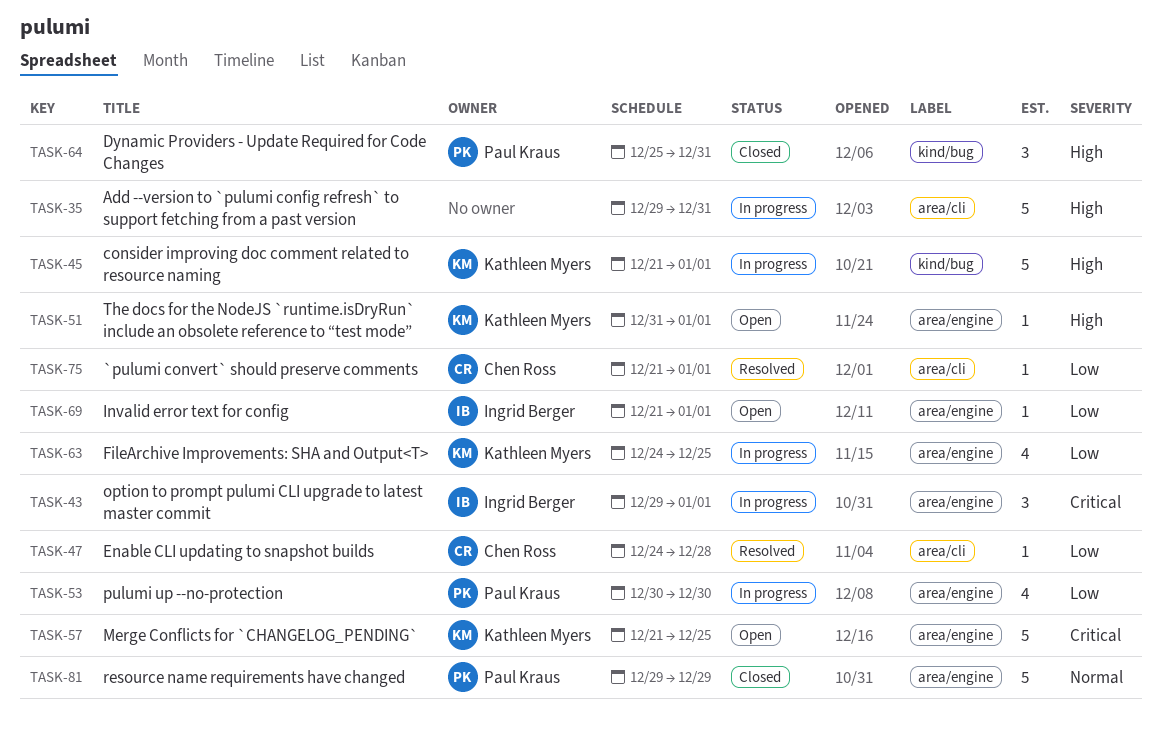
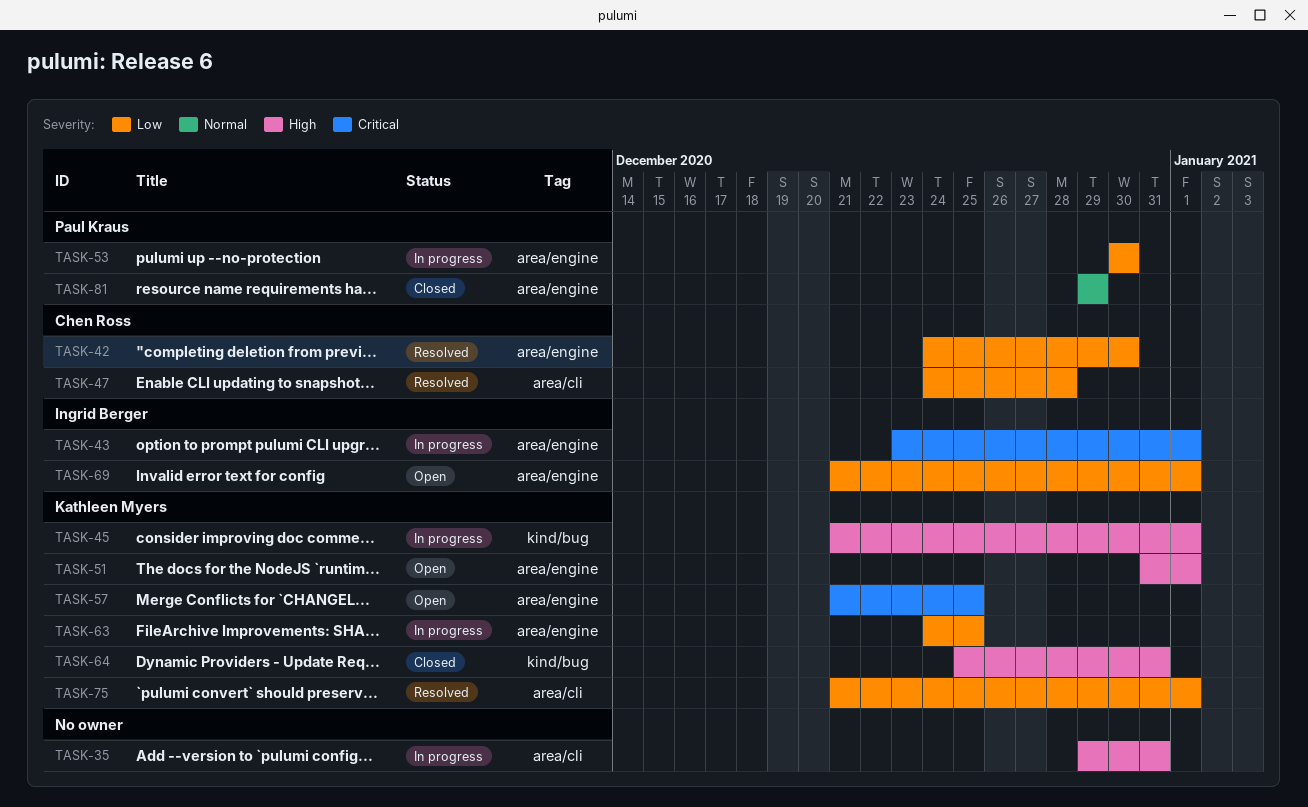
TASK-42: none -> present
TASK-43, start: Dec 29 -> Dec 23
TASK-64, owner: Paul Kraus -> Kathleen Myers
TASK-75, owner: Chen Ross -> Kathleen Myers

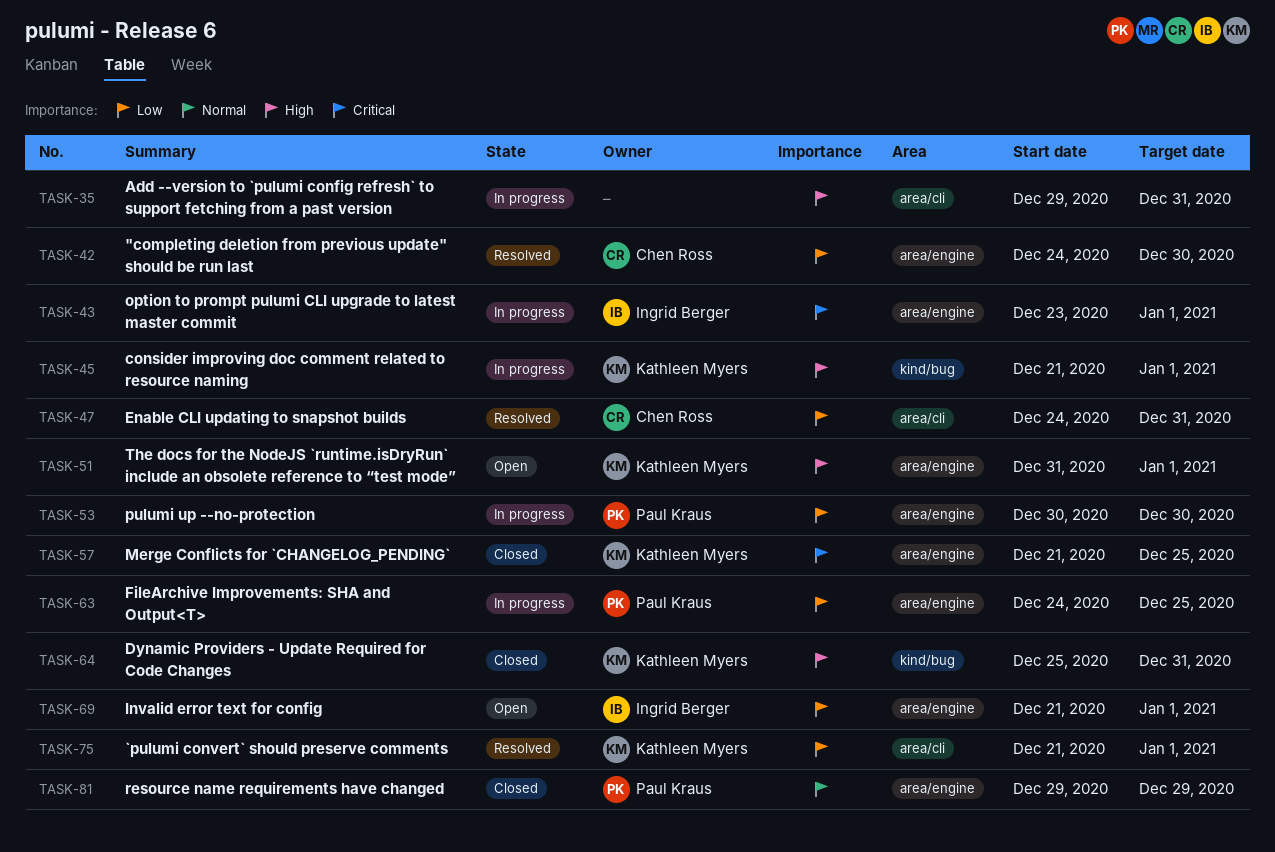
TASK-47, due: Dec 28 -> Dec 31
TASK-57, status: Open -> Closed
TASK-63, owner: Kathleen Myers -> Paul Kraus

